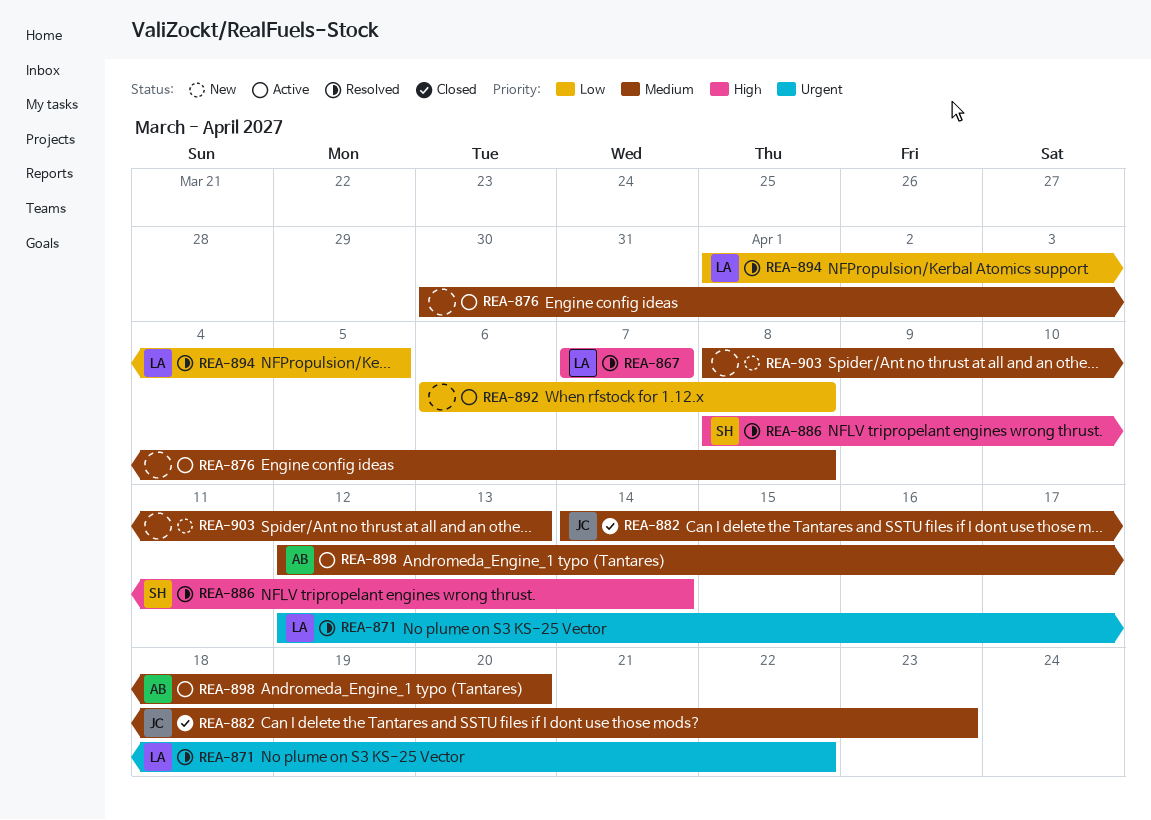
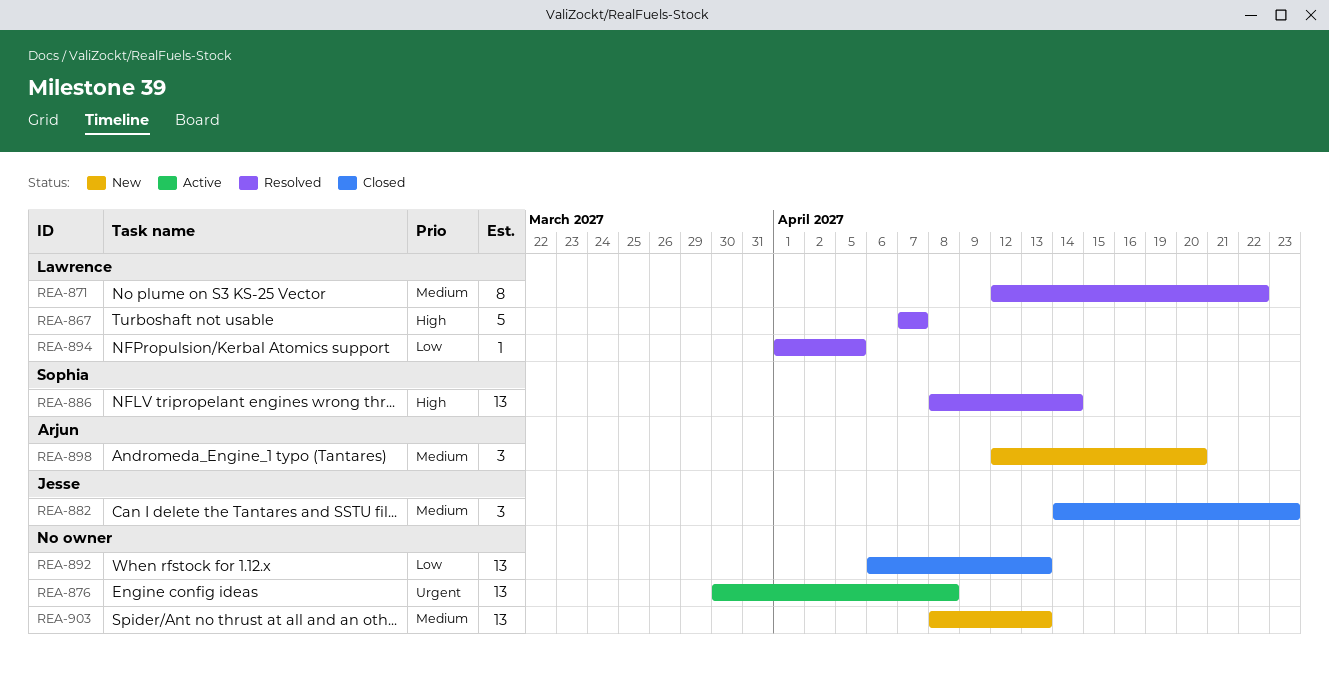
REA-871, priority: Urgent -> Medium
REA-876, priority: Medium -> Urgent
REA-892, status: Active -> Closed
REA-892, due: Apr 8 -> Apr 13
REA-898, status: Active -> New

